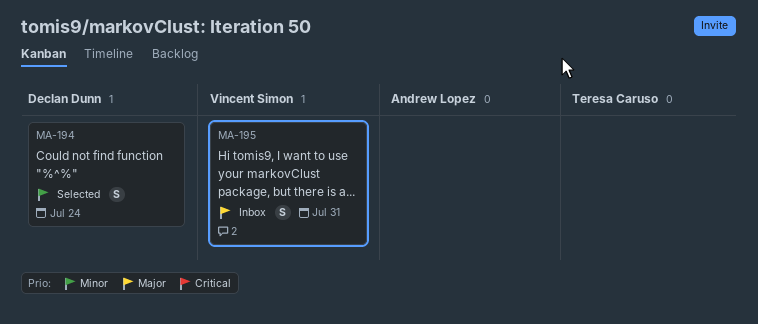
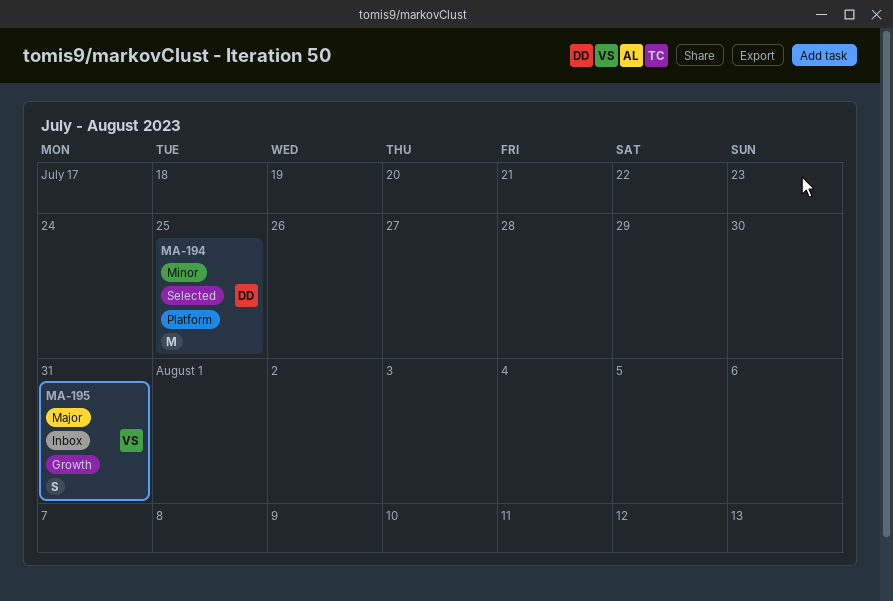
MA-194, estimate: S -> M
MA-194, due: Jul 24 -> Jul 25

